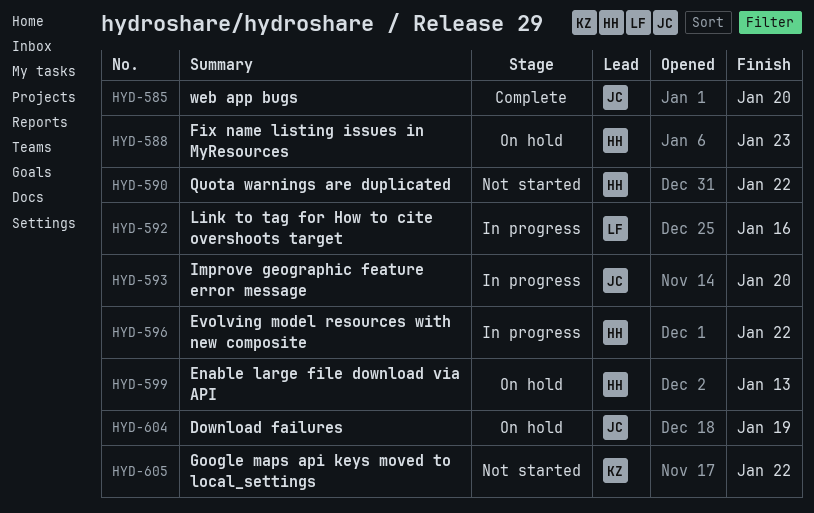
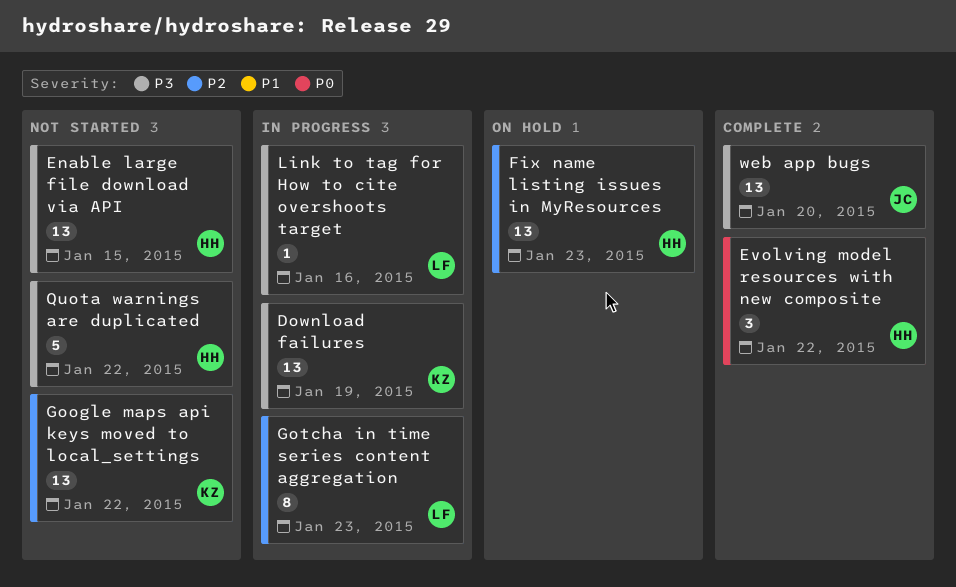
Download failures, status: On hold -> In progress
Download failures, owner: JC -> KZ
Enable large file download via API, status: On hold -> Not started
Enable large file download via API, due: Jan 13 -> Jan 15
Evolving model resources with new composite, status: In progress -> Complete
Gotcha in time series content aggregation: none -> present
Improve geographic feature error message: present -> none

